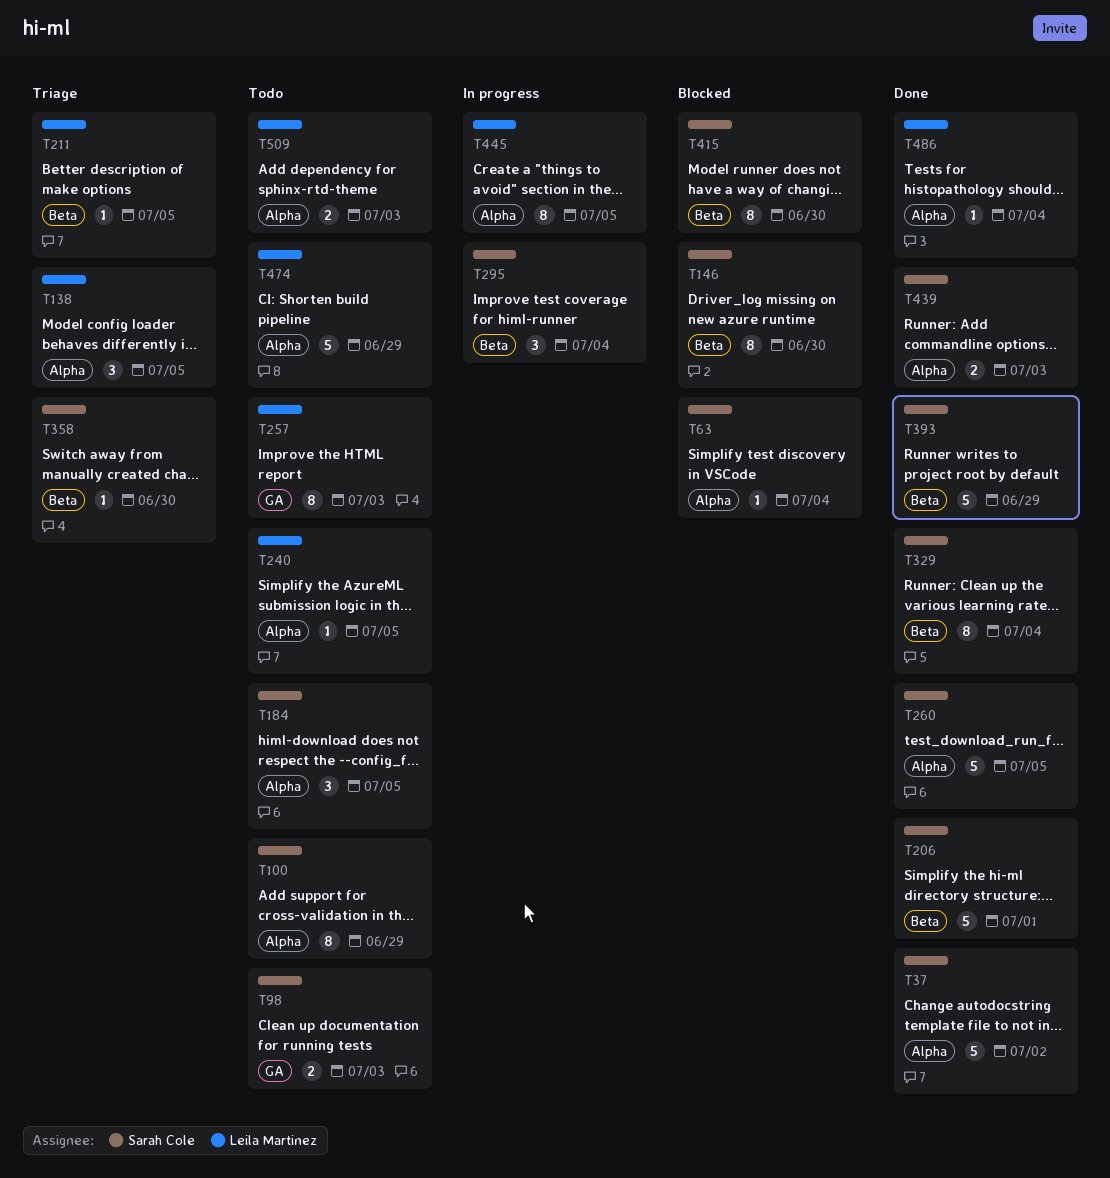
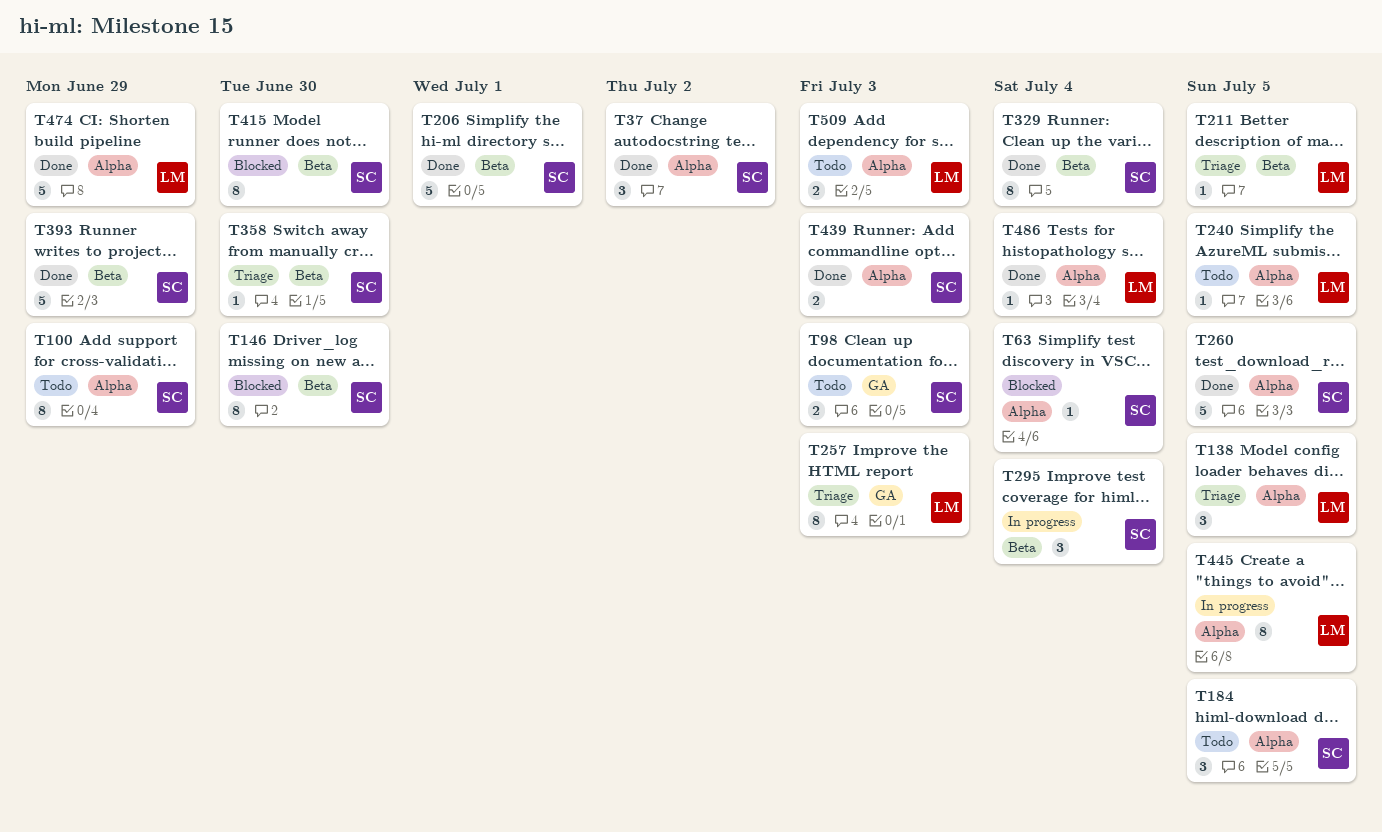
T37, estimate: 5 -> 3
T257, status: Todo -> Triage
T474, status: Todo -> Done

